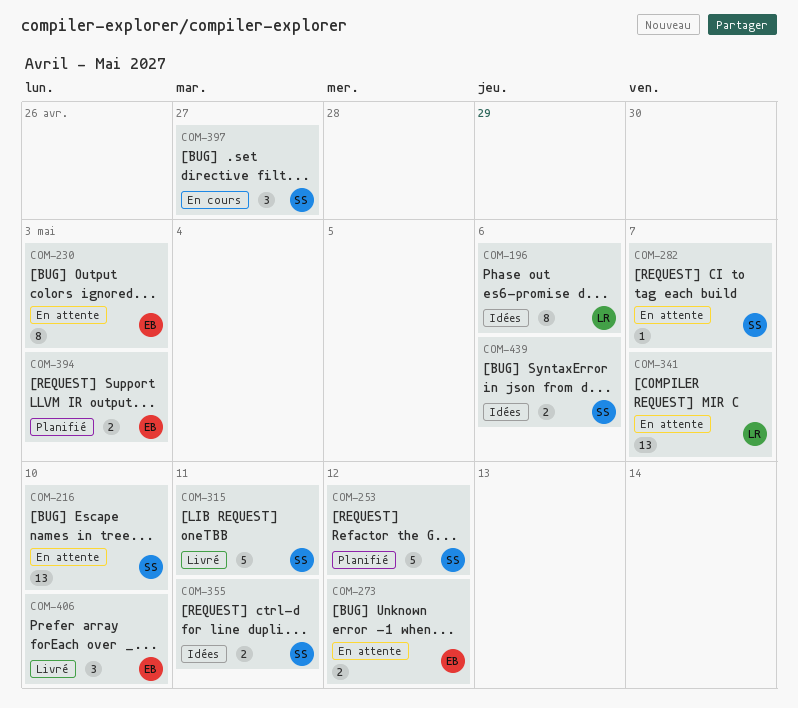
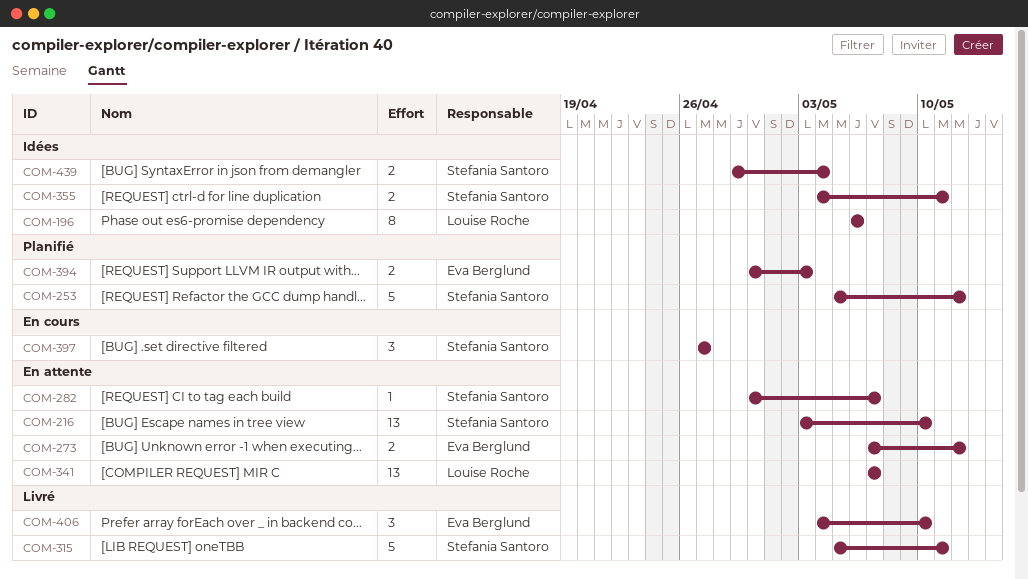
COM-230: present -> none
COM-439, due: May 6 -> May 4

